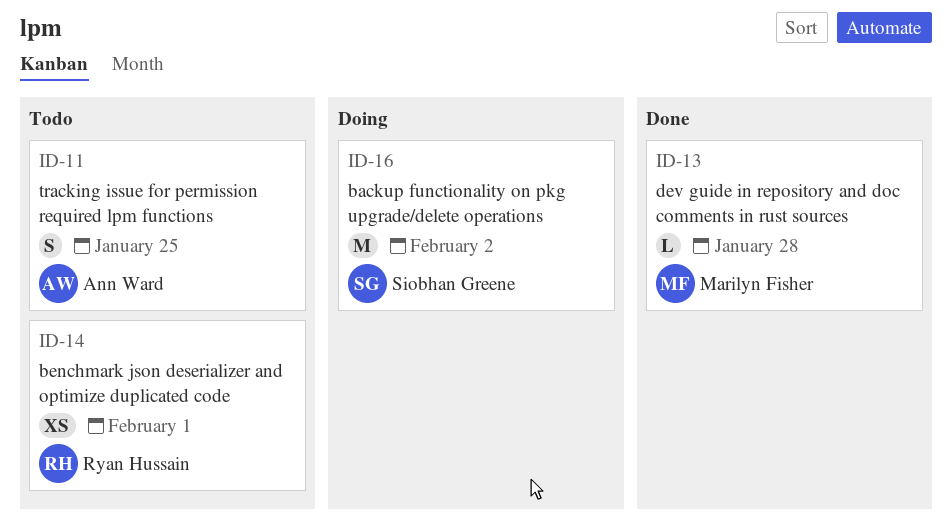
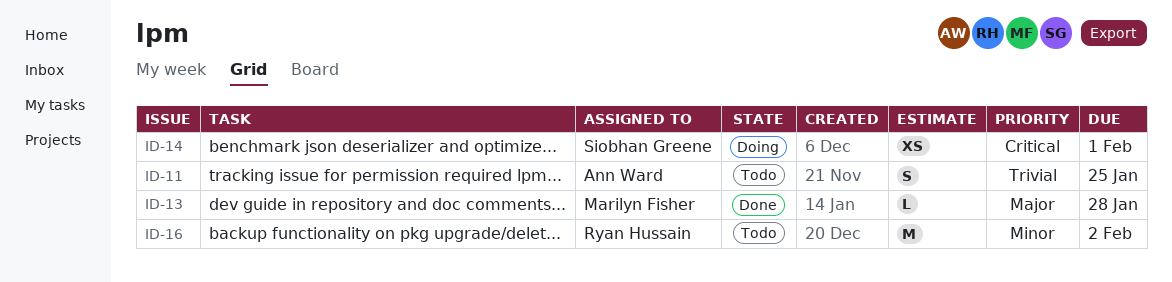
ID-14, status: Todo -> Doing
ID-14, owner: Ryan Hussain -> Siobhan Greene
ID-16, status: Doing -> Todo
ID-16, owner: Siobhan Greene -> Ryan Hussain

